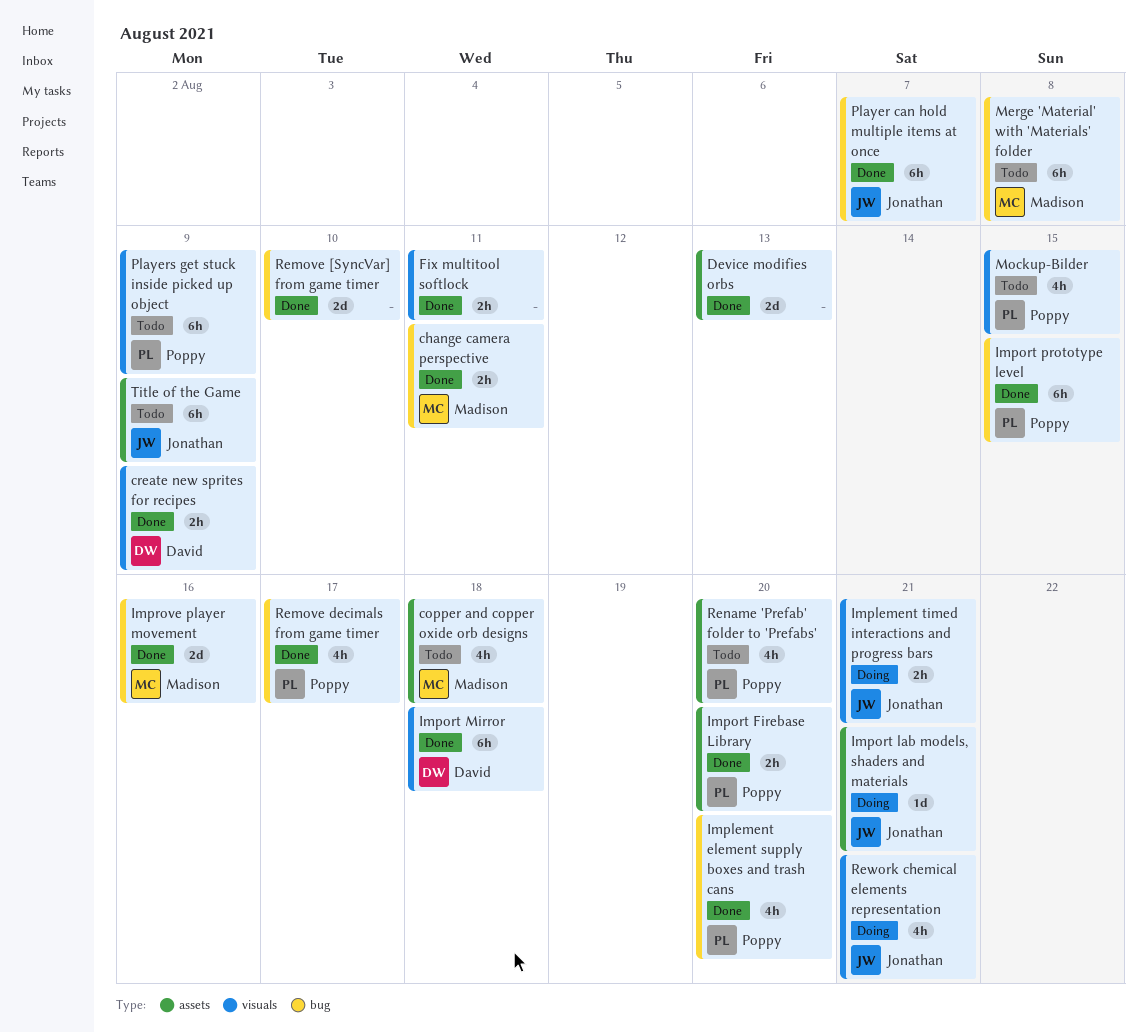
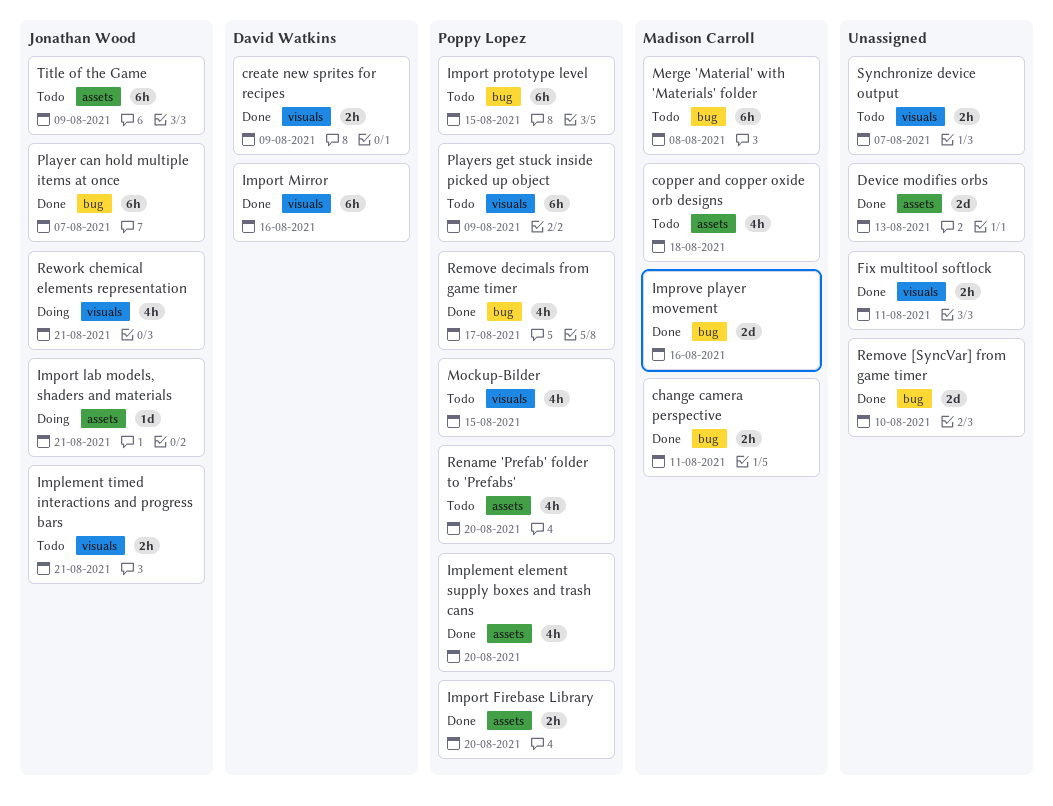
Implement element supply boxes and trash cans, label: bug -> assets
Implement timed interactions and progress bars, status: Doing -> Todo
Import Mirror, due: Aug 18 -> Aug 16
Import prototype level, status: Done -> Todo
Synchronize device output: none -> present

